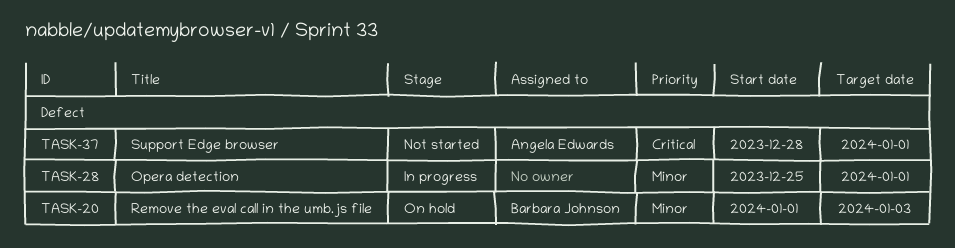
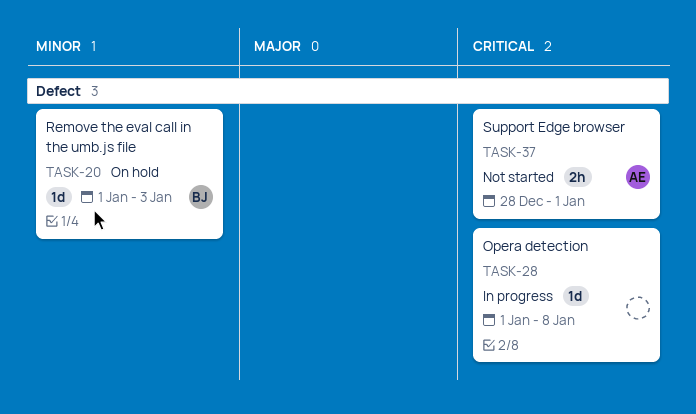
TASK-28, priority: Minor -> Critical
TASK-28, start: Dec 25 -> Jan 1
TASK-28, due: Jan 1 -> Jan 8

